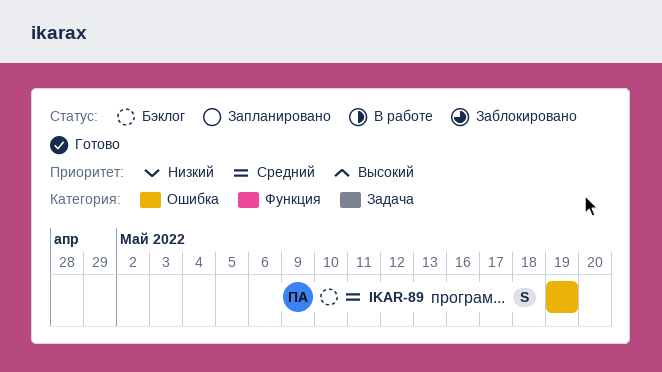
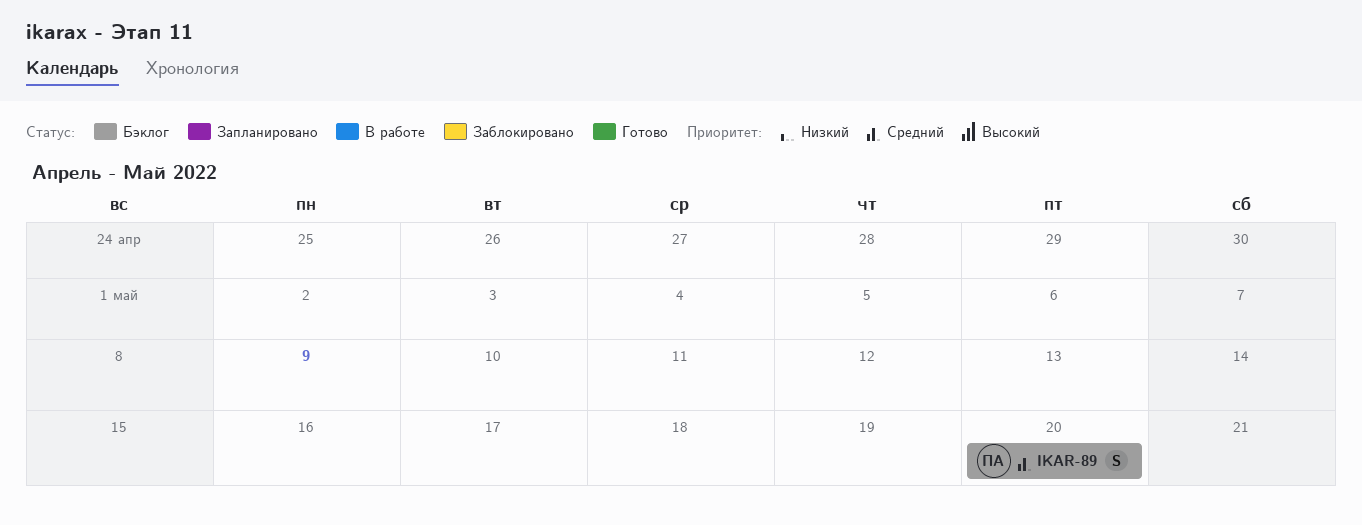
IKAR-89, start: May 19 -> May 20
IKAR-89, due: May 19 -> May 20

